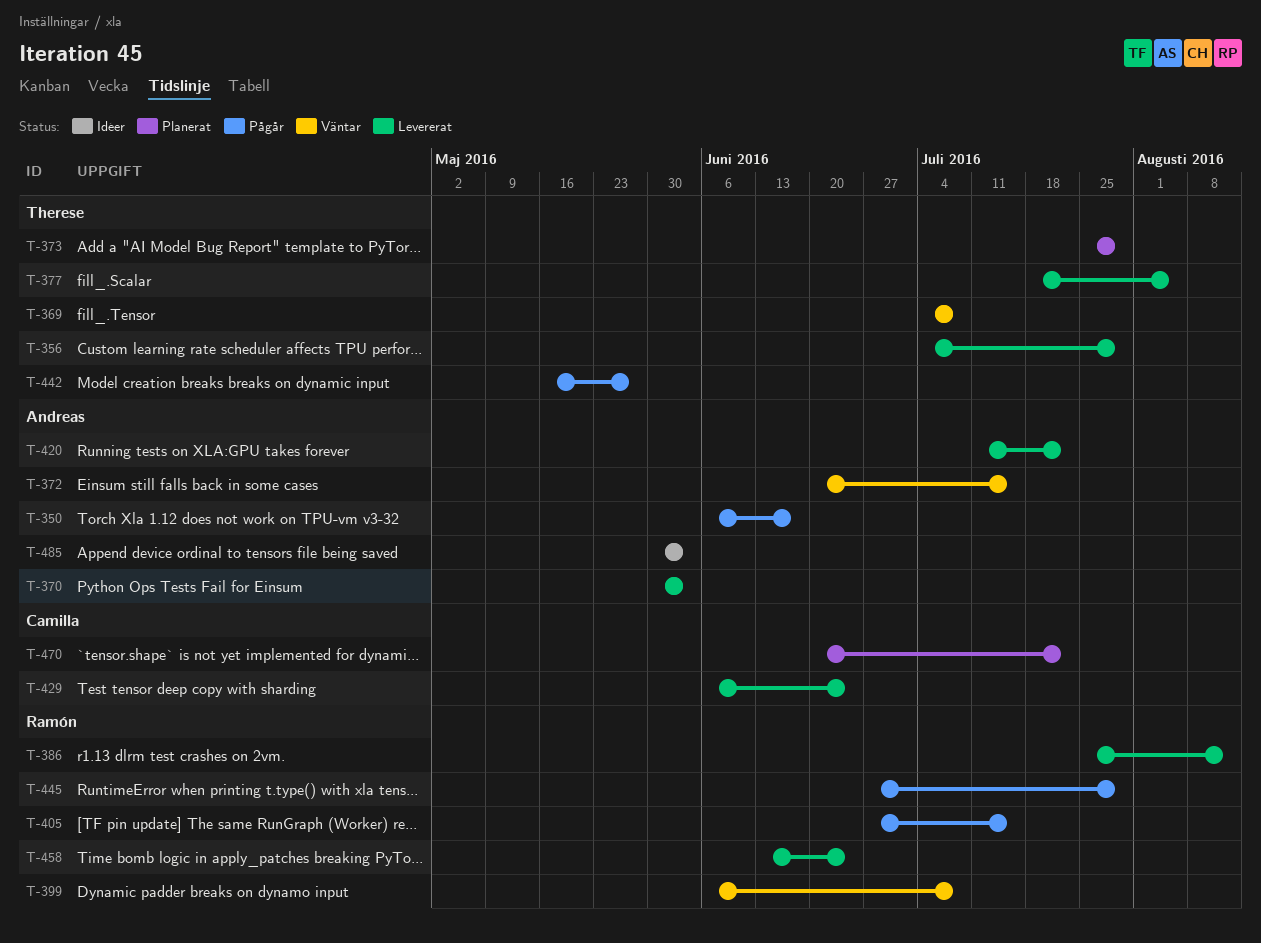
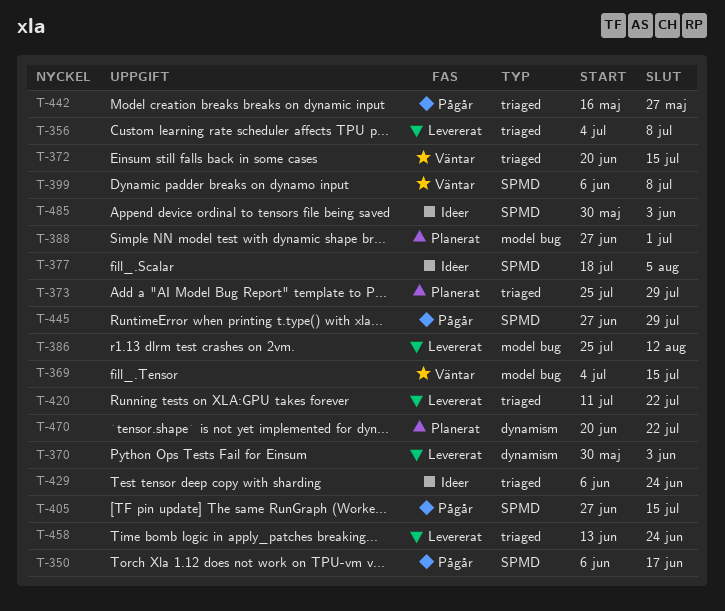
T-356, due: Jul 29 -> Jul 8
T-369, due: Jul 8 -> Jul 15
T-377, status: Levererat -> Idéer
T-388: none -> present
T-429, status: Levererat -> Idéer

